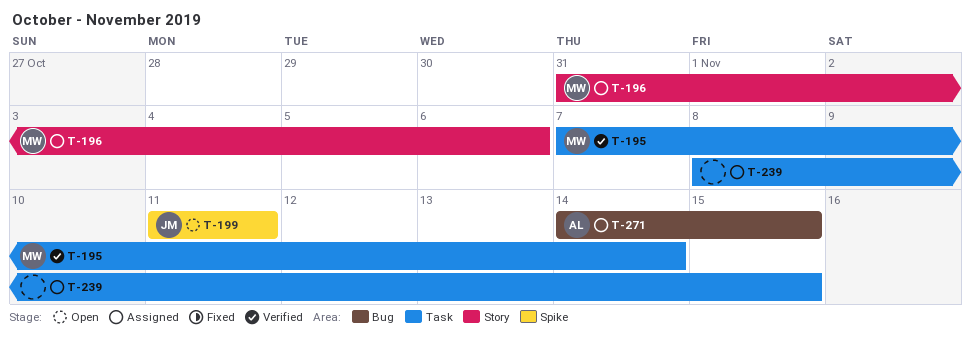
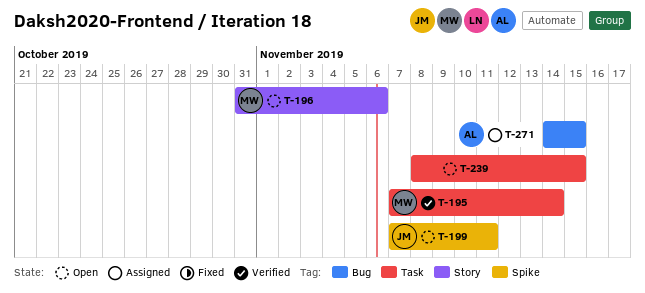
T-196, status: Assigned -> Open
T-199, start: Nov 11 -> Nov 7
T-239, status: Assigned -> Open

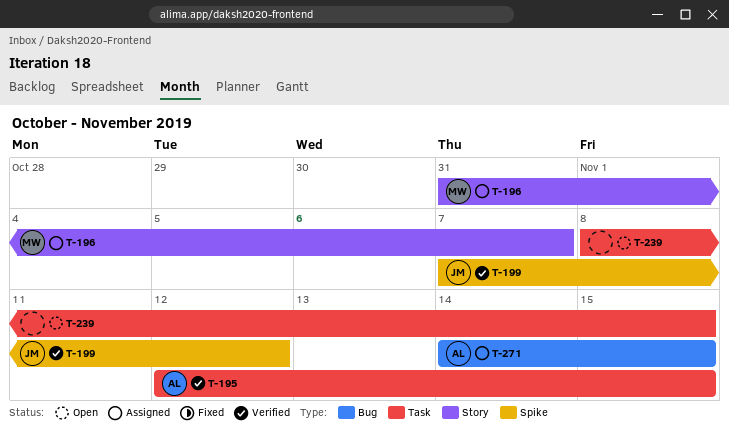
T-195, owner: MW -> AL
T-195, start: Nov 7 -> Nov 12
T-195, due: Nov 14 -> Nov 15
T-196, status: Open -> Assigned
T-196, due: Nov 6 -> Nov 7
T-199, status: Open -> Verified
T-199, due: Nov 11 -> Nov 12

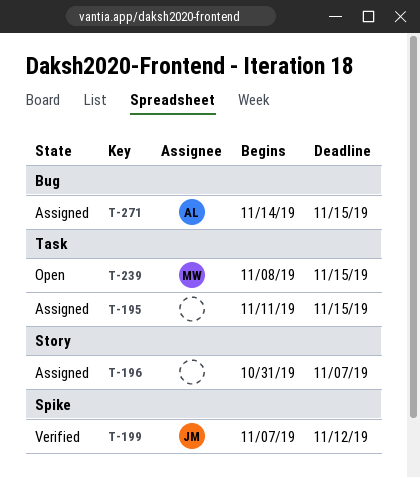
T-195, status: Verified -> Assigned
T-195, owner: AL -> none
T-195, start: Nov 12 -> Nov 11
T-196, owner: MW -> none
T-239, owner: none -> MW

